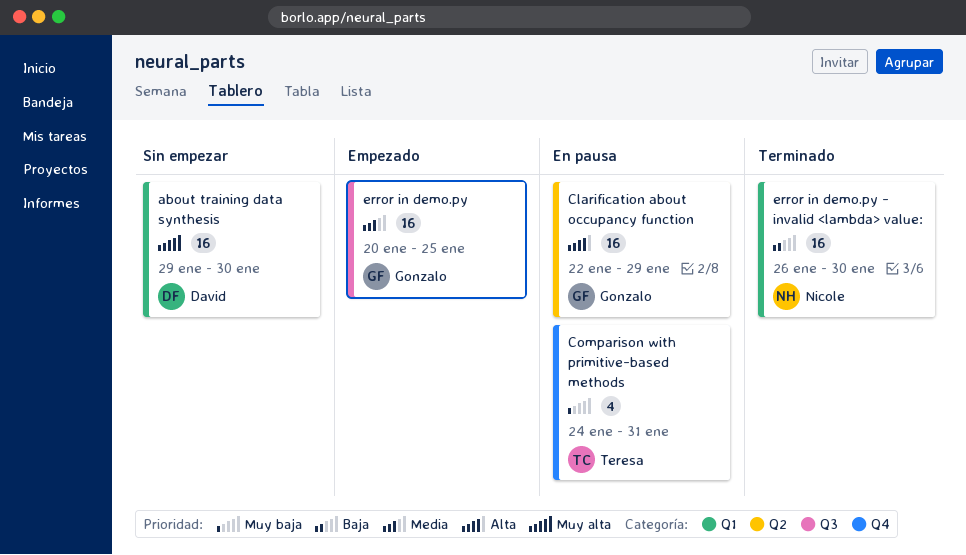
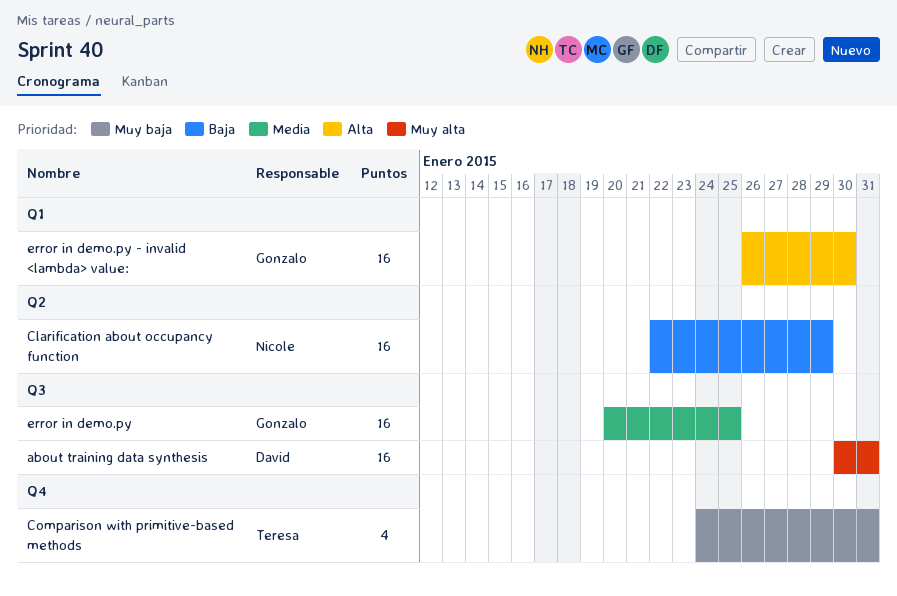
about training data synthesis, label: Q1 -> Q3
about training data synthesis, start: Jan 29 -> Jan 30
about training data synthesis, due: Jan 30 -> Jan 31
Clarification about occupancy function, owner: Gonzalo -> Nicole
Clarification about occupancy function, priority: Alta -> Baja
error in demo.py - invalid <lambda> value:, owner: Nicole -> Gonzalo
error in demo.py - invalid <lambda> value:, priority: Baja -> Alta

